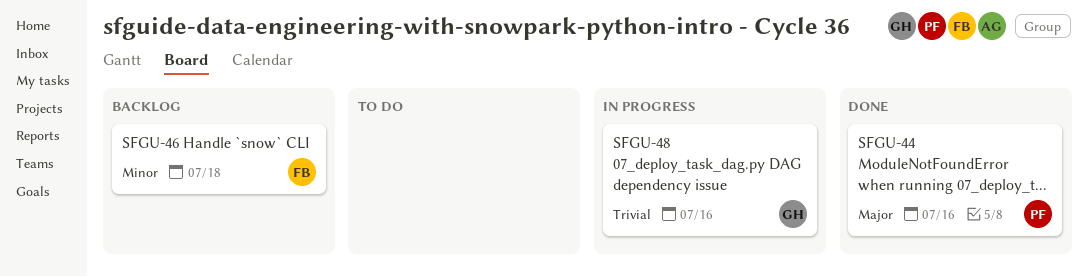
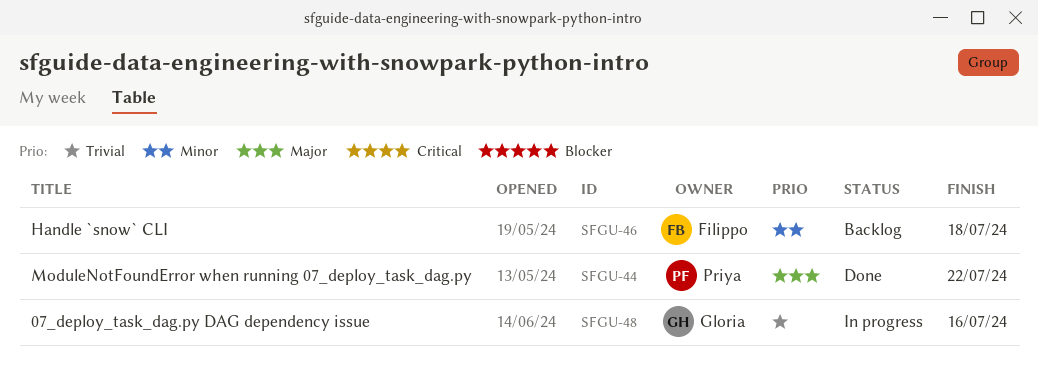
SFGU-44, due: Jul 16 -> Jul 22

